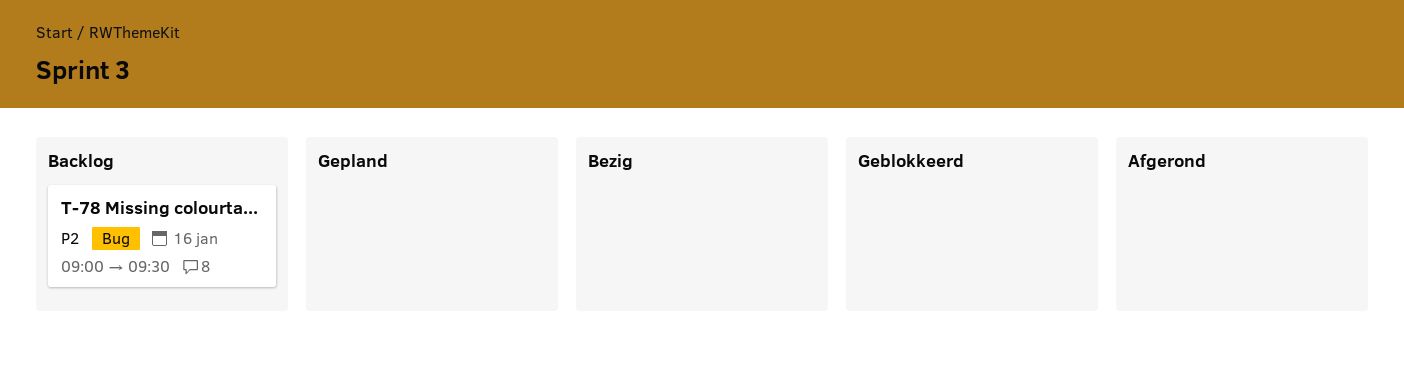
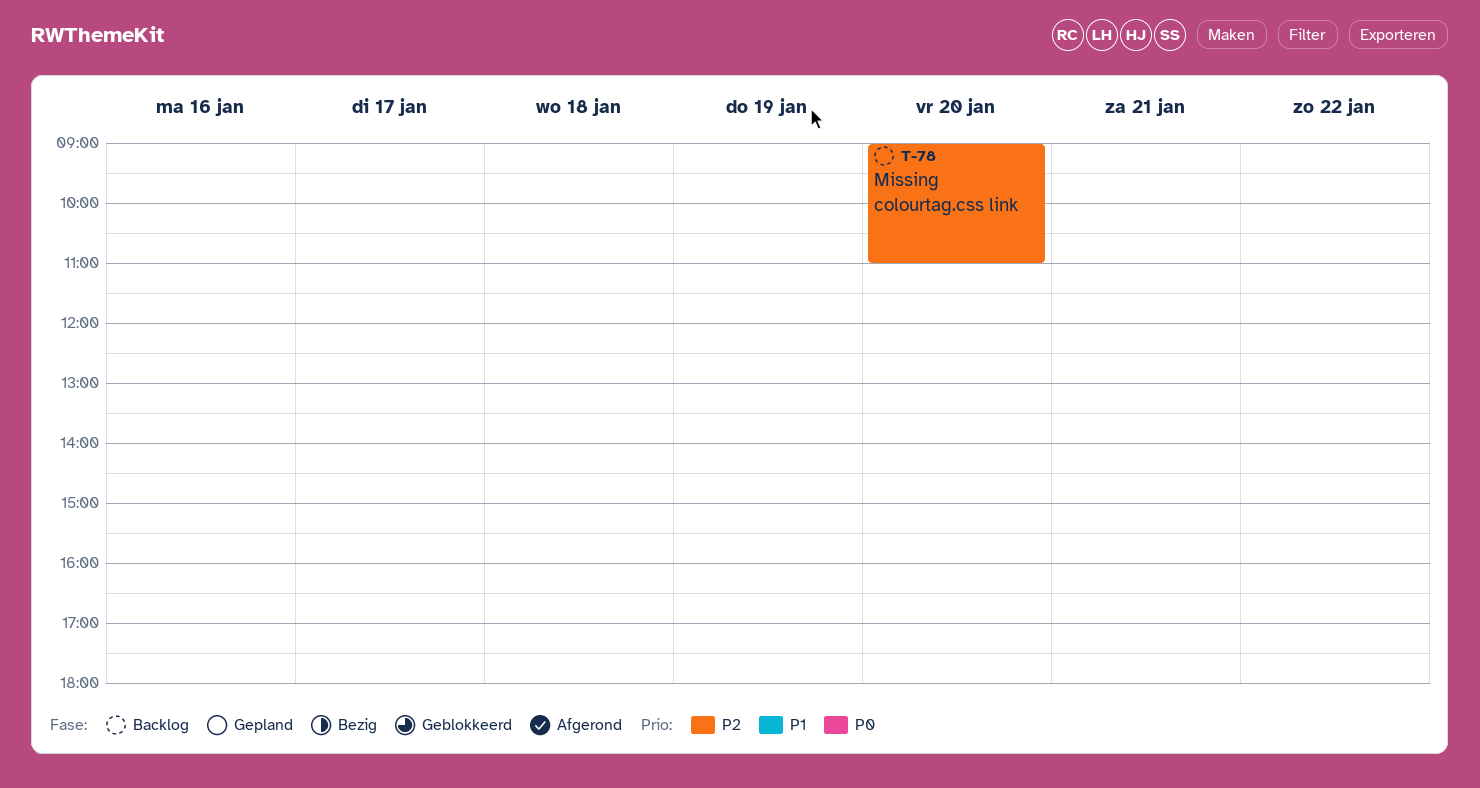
T-78, day: Jan 16 -> Jan 20
T-78, ends: 09:30 -> 11:00

